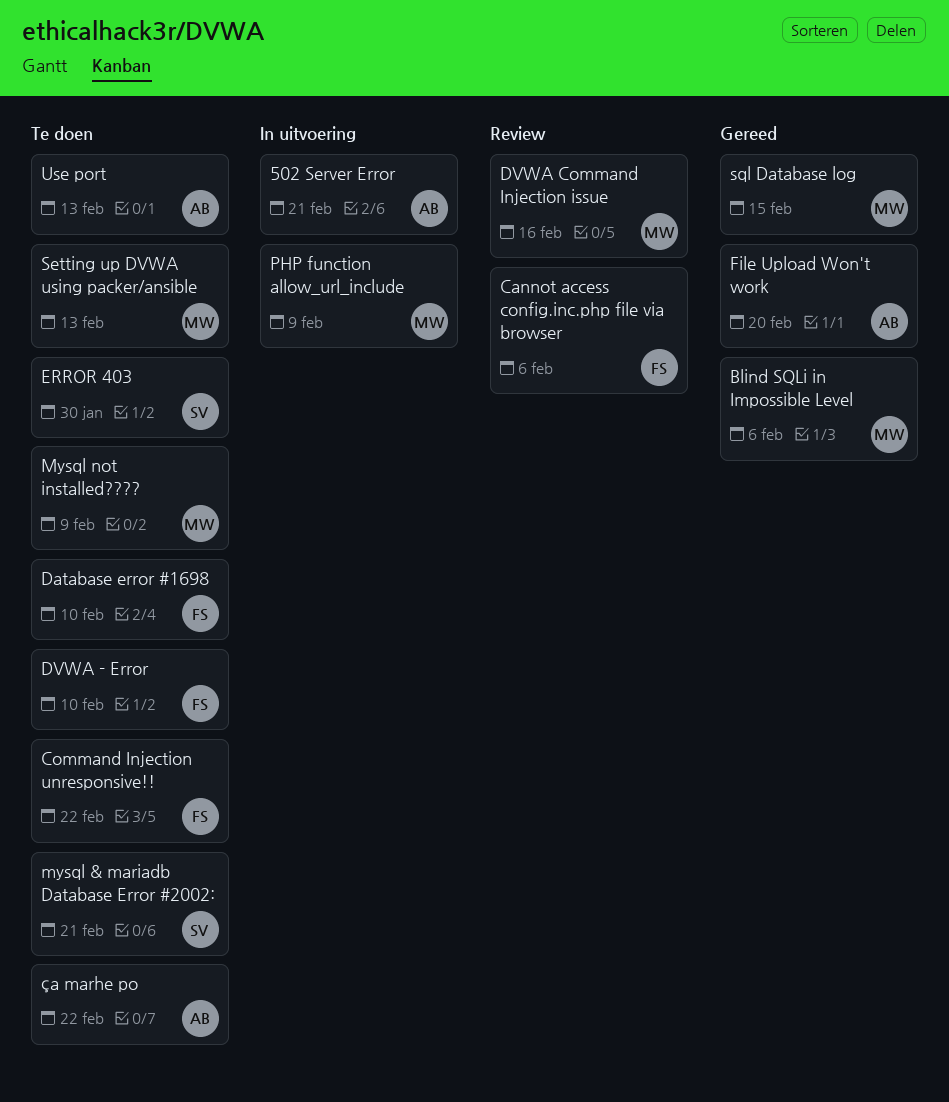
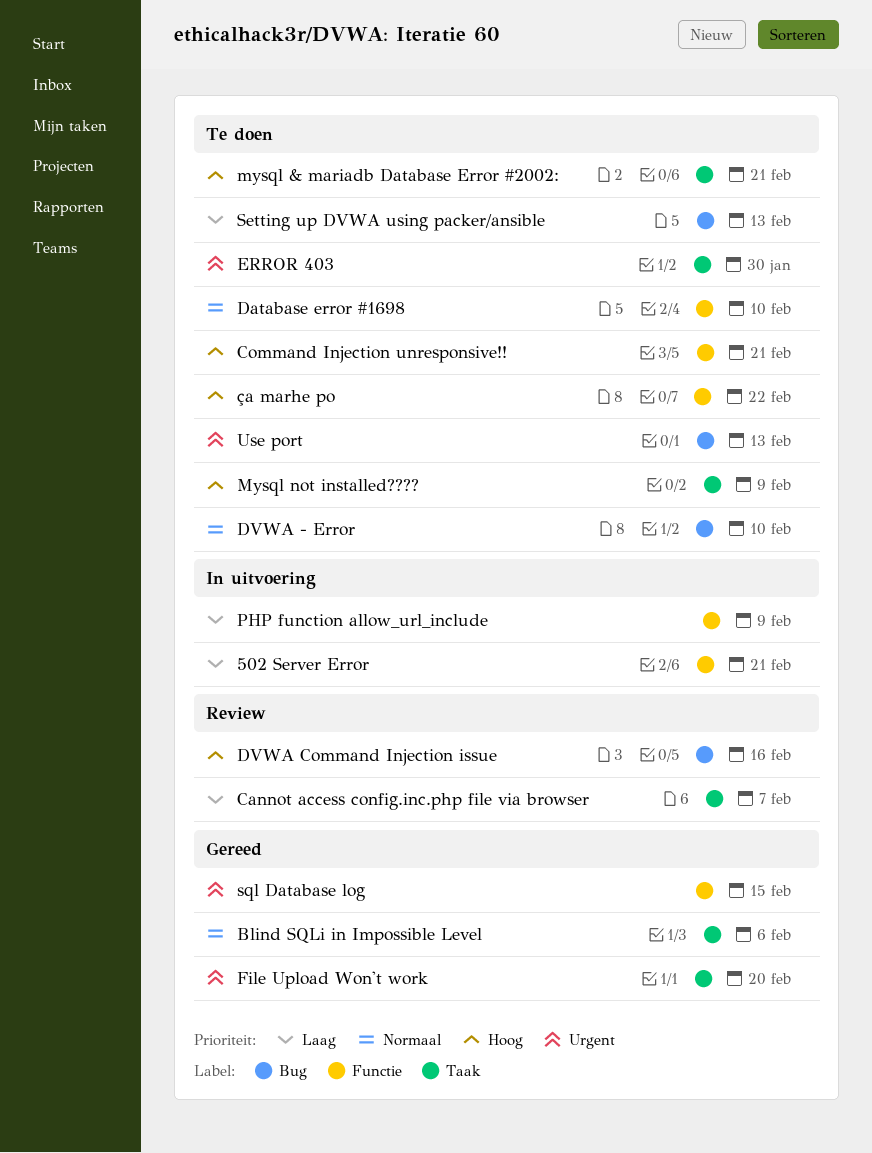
Cannot access config.inc.php file via browser, due: Feb 6 -> Feb 7
Command Injection unresponsive!!, due: Feb 22 -> Feb 21

